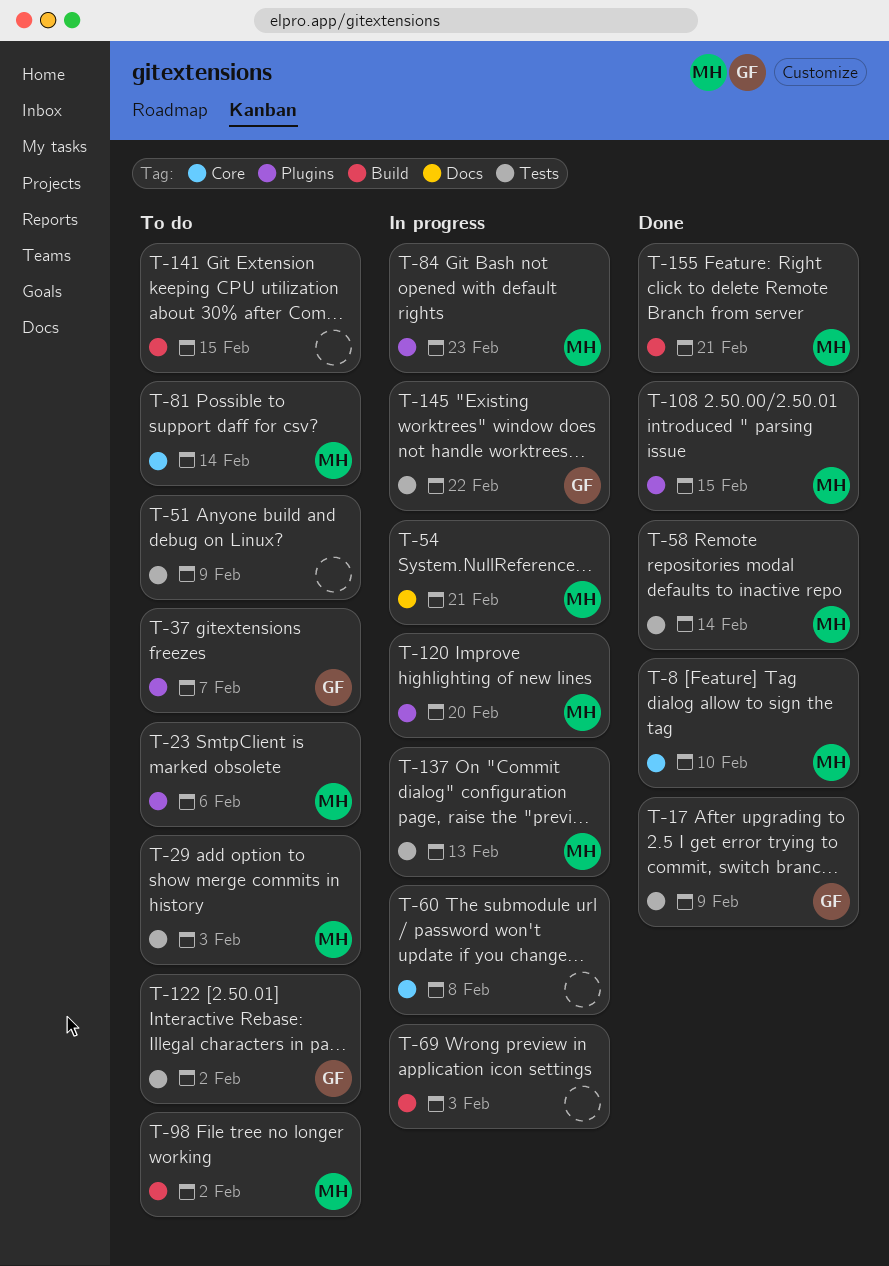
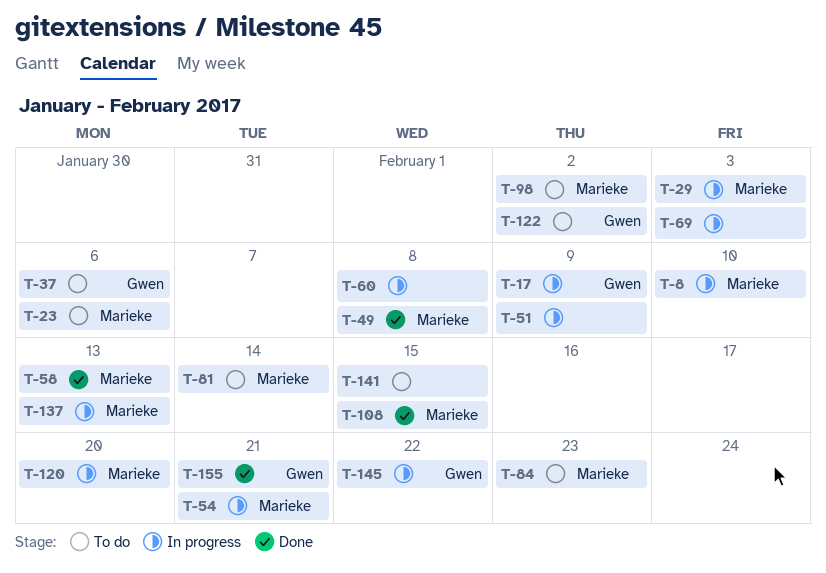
T-8, status: Done -> In progress
T-17, status: Done -> In progress
T-29, status: To do -> In progress
T-37, due: Feb 7 -> Feb 6
T-49: none -> present
T-51, status: To do -> In progress
T-58, due: Feb 14 -> Feb 13
T-84, status: In progress -> To do
T-155, owner: Marieke -> Gwen

